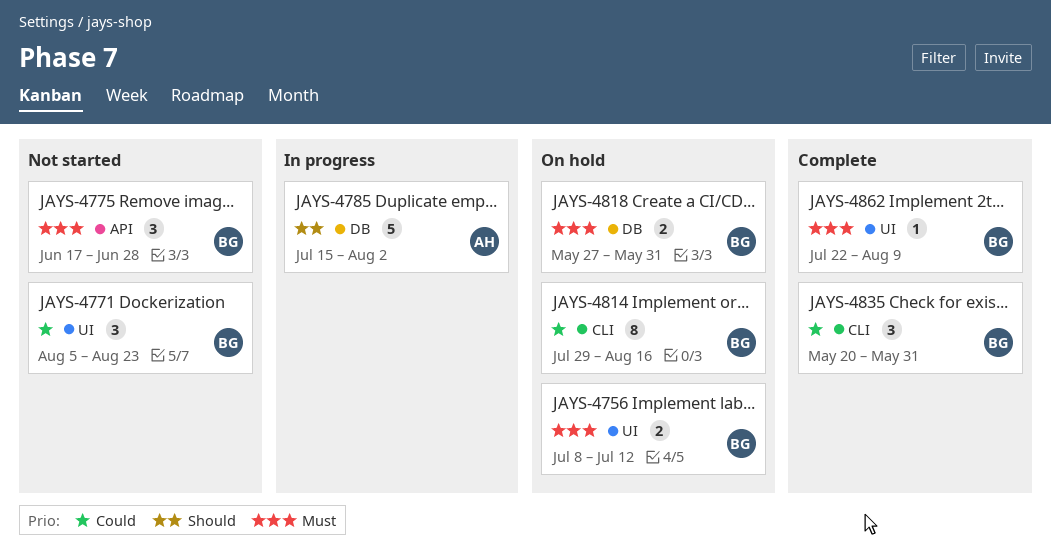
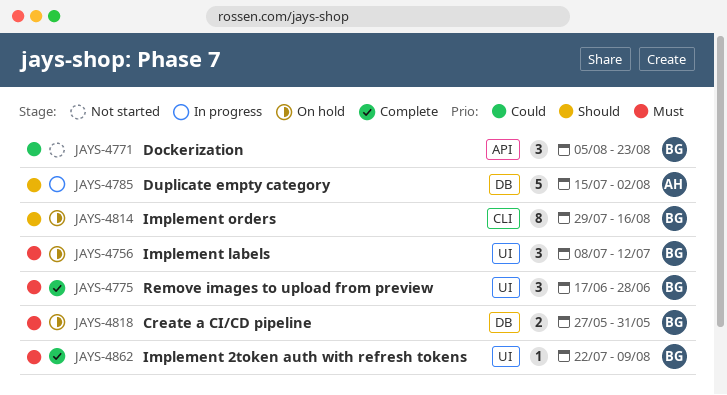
JAYS-4756, estimate: 2 -> 3
JAYS-4771, label: UI -> API
JAYS-4775, status: Not started -> Complete
JAYS-4775, label: API -> UI
JAYS-4814, priority: Could -> Should
JAYS-4835: present -> none

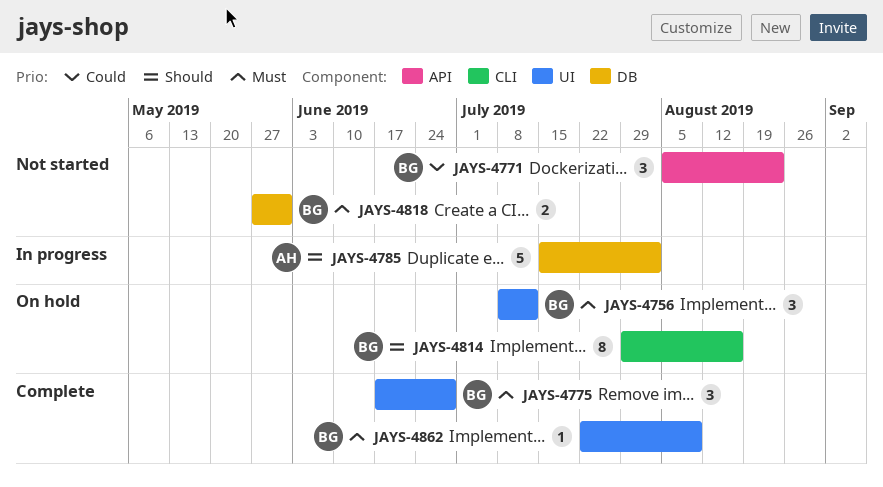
JAYS-4818, status: On hold -> Not started

